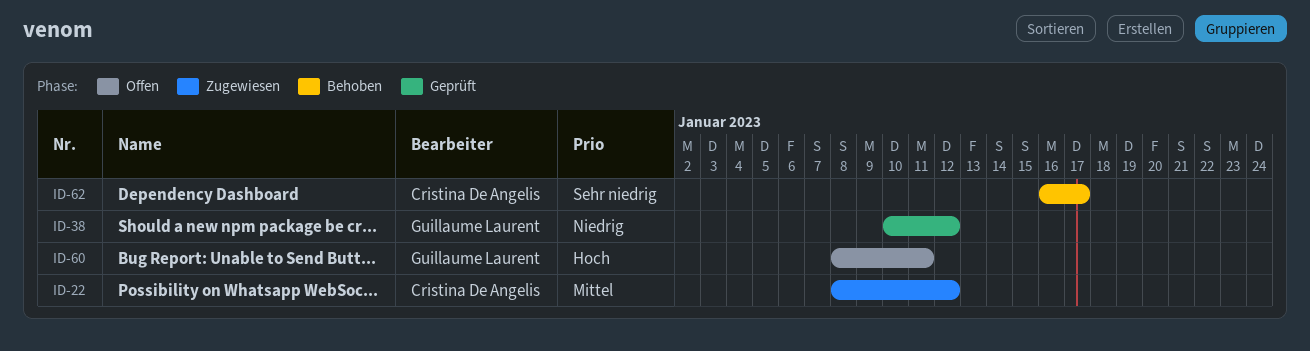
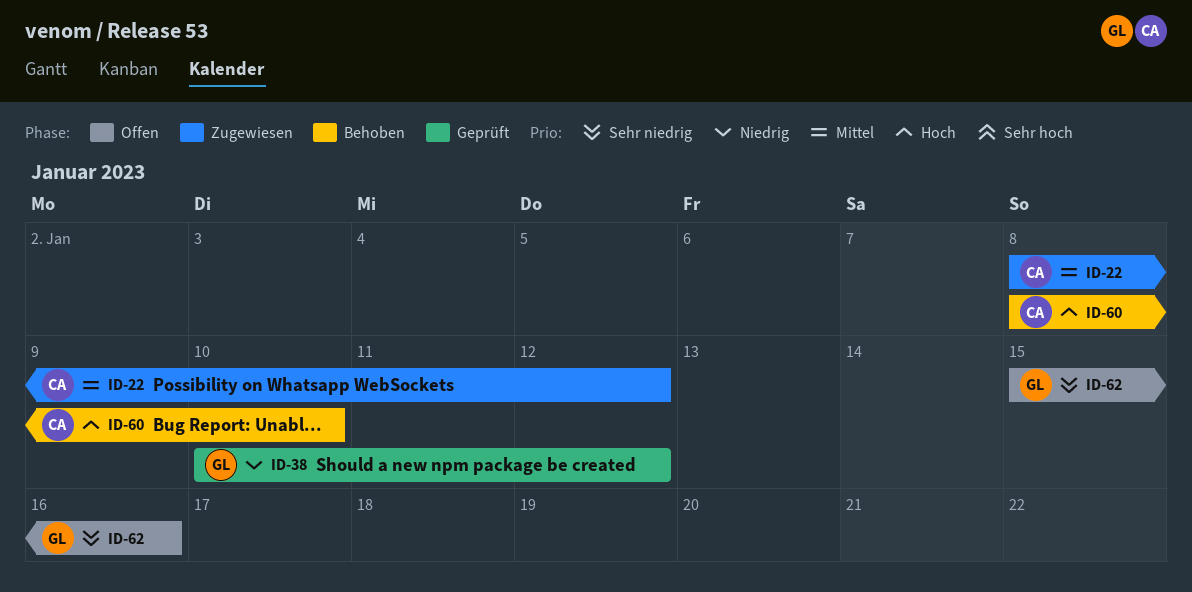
ID-60, status: Offen -> Behoben
ID-60, owner: Guillaume Laurent -> Cristina De Angelis
ID-60, due: Jan 11 -> Jan 10
ID-62, status: Behoben -> Offen
ID-62, owner: Cristina De Angelis -> Guillaume Laurent
ID-62, start: Jan 16 -> Jan 15
ID-62, due: Jan 17 -> Jan 16

